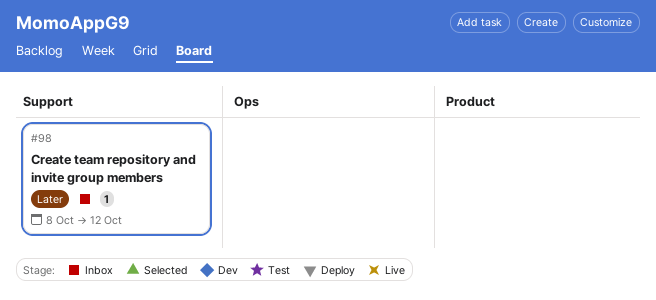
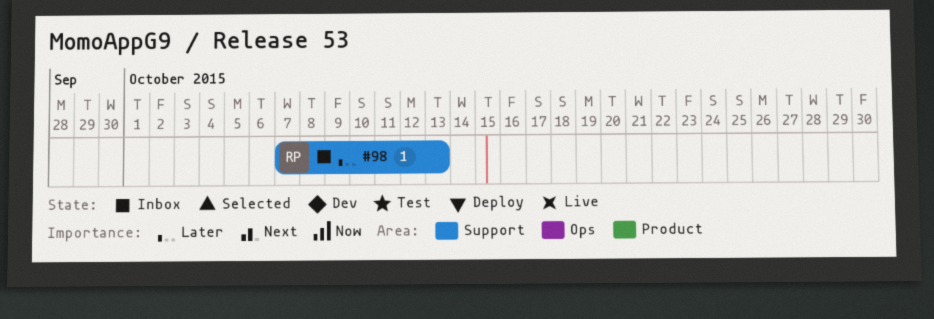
#98, start: Oct 8 -> Oct 7
#98, due: Oct 12 -> Oct 13

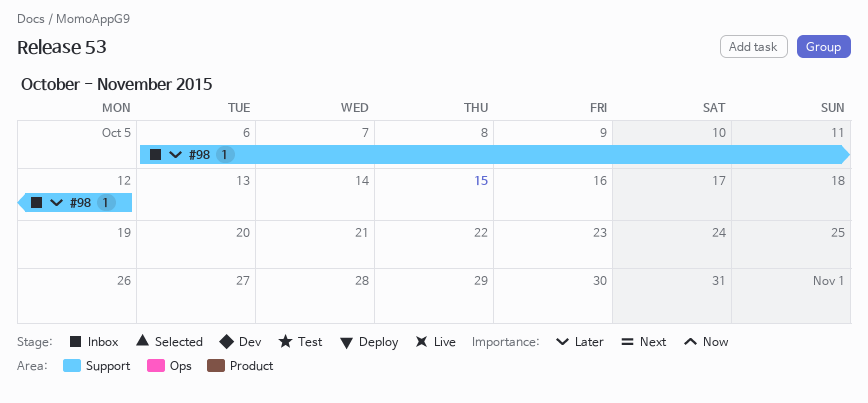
#98, start: Oct 7 -> Oct 6
#98, due: Oct 13 -> Oct 12

